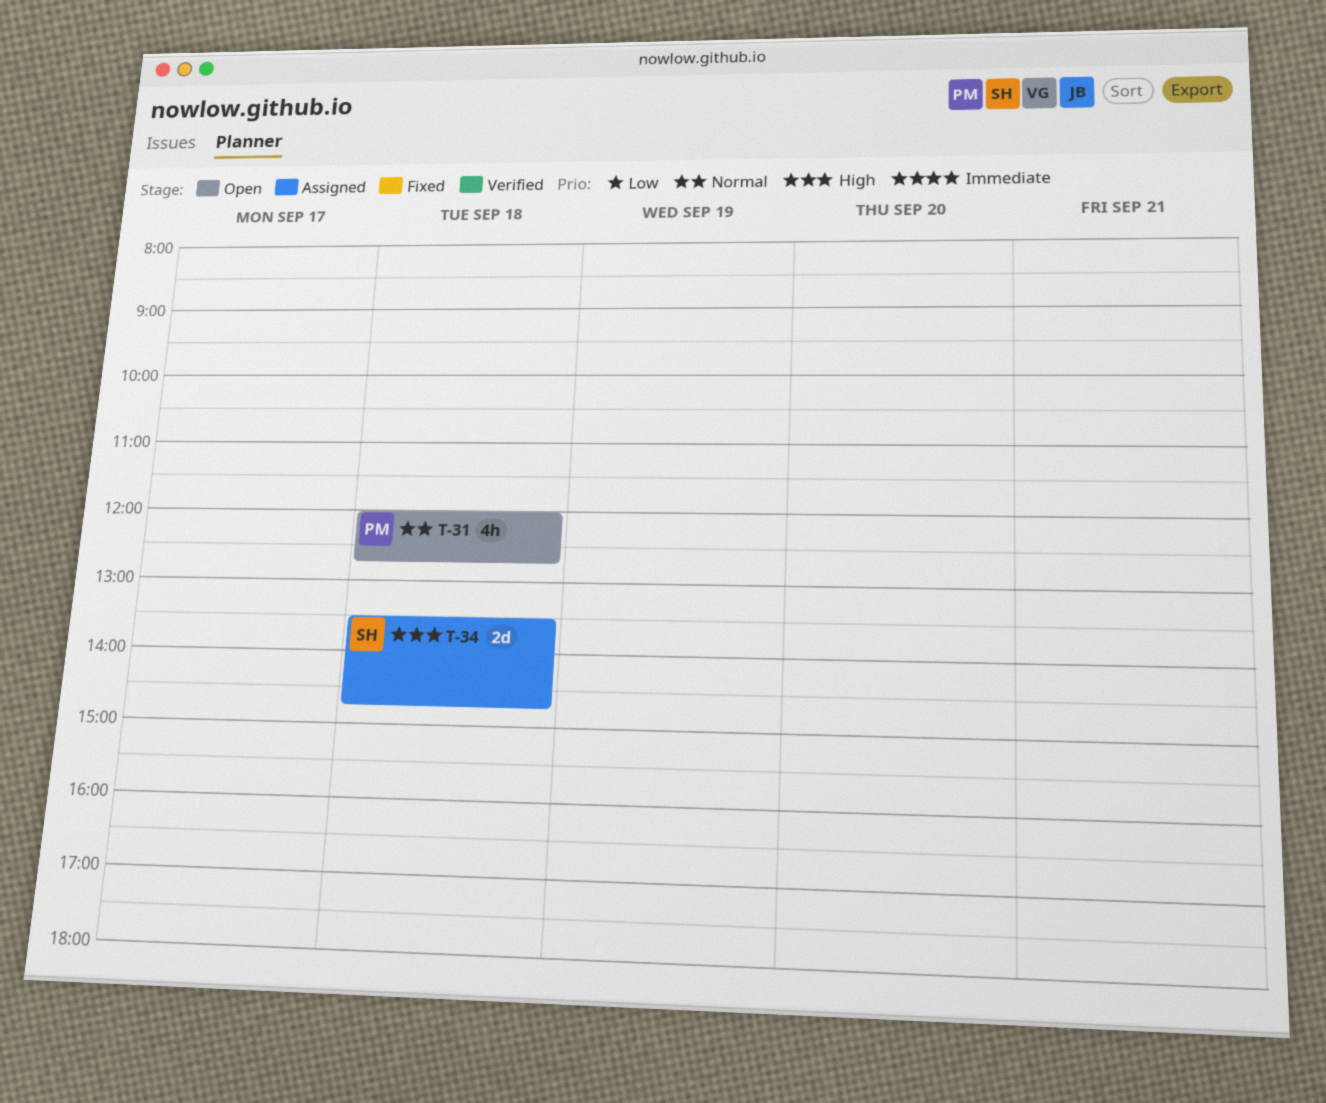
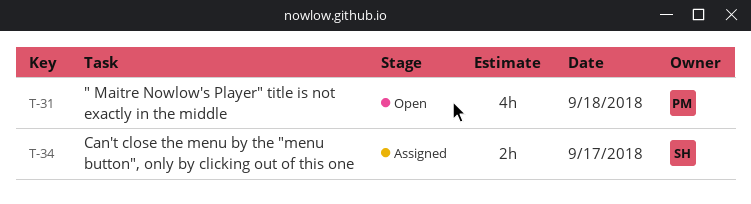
T-34, estimate: 2d -> 2h
T-34, day: Sep 18 -> Sep 17

